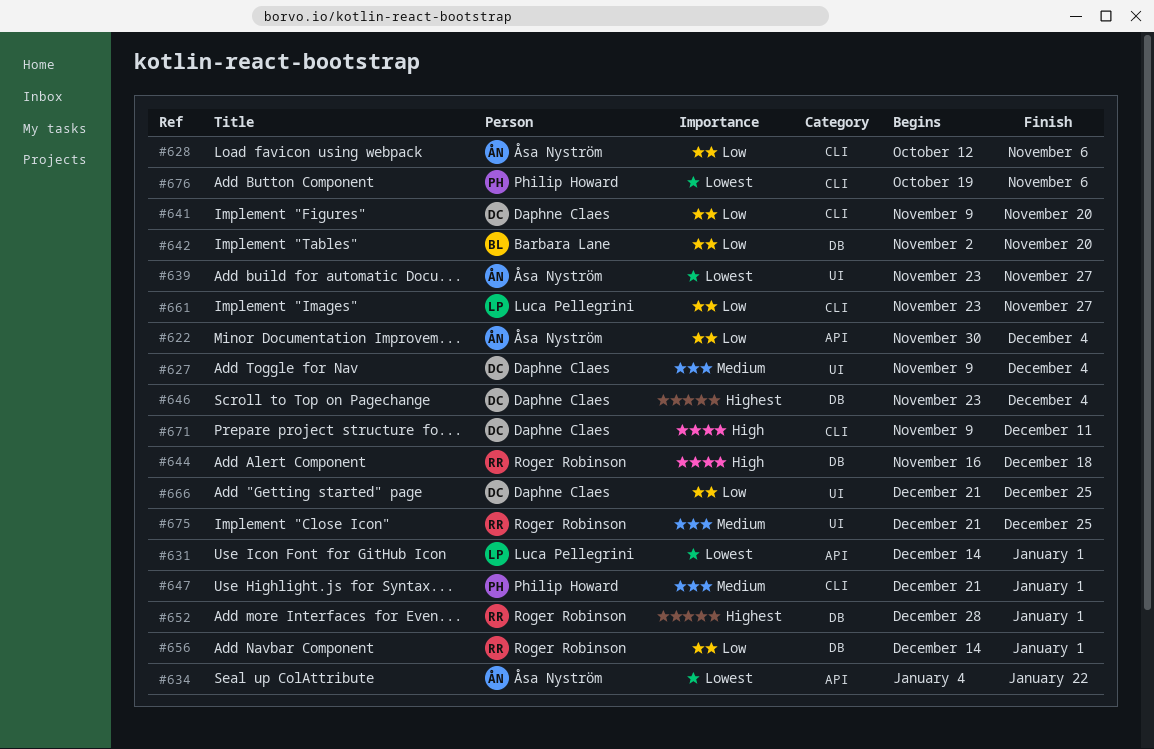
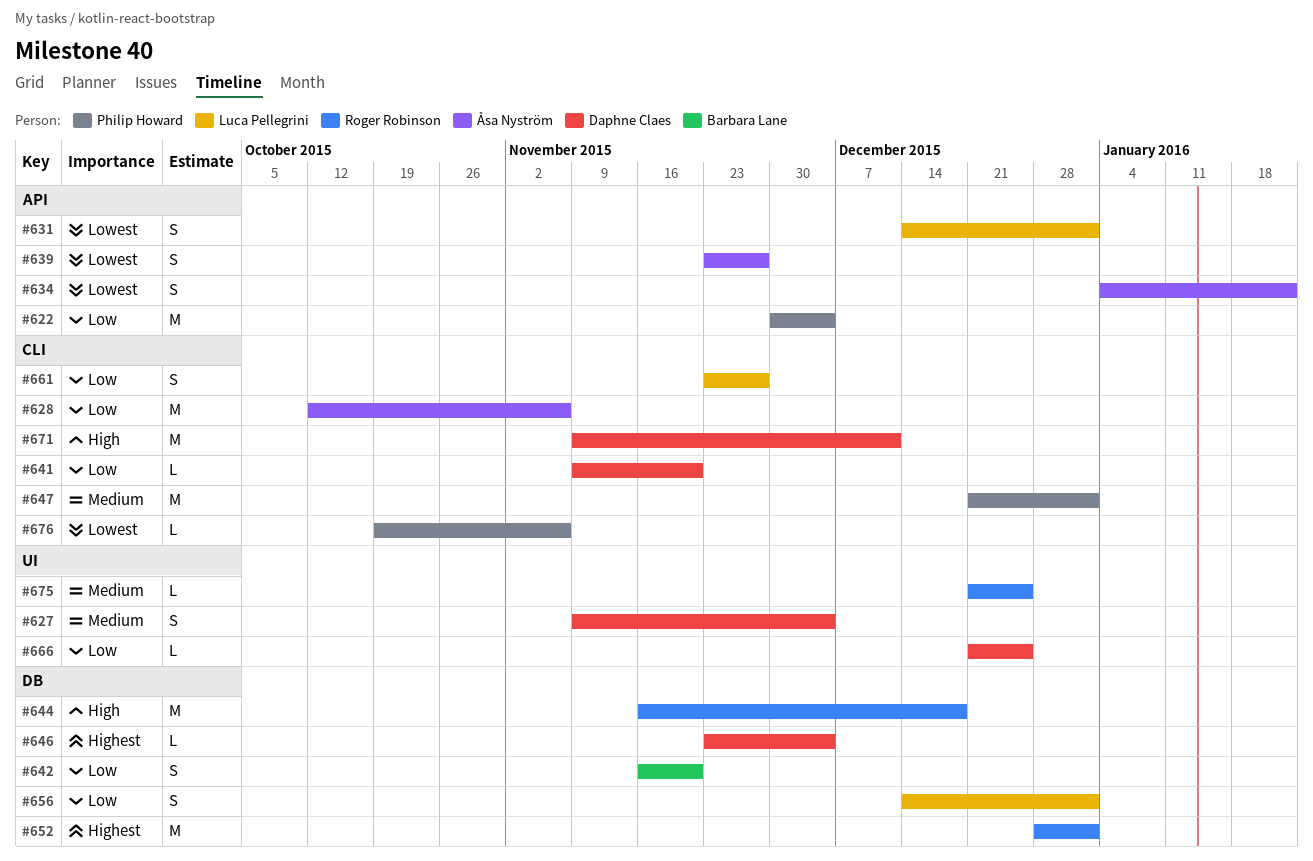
#622, owner: Åsa Nyström -> Philip Howard
#639, label: UI -> API
#642, start: Nov 2 -> Nov 16
#656, owner: Roger Robinson -> Luca Pellegrini

